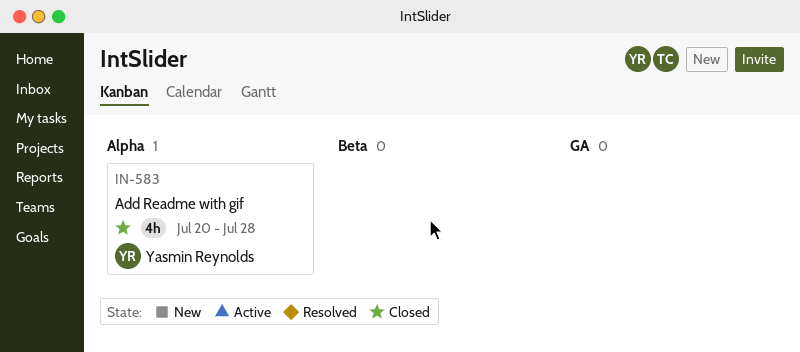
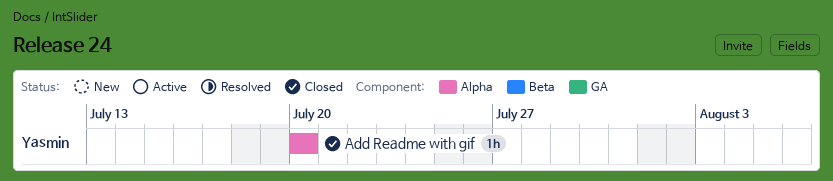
Add Readme with gif, estimate: 4h -> 1h
Add Readme with gif, due: Jul 28 -> Jul 20

